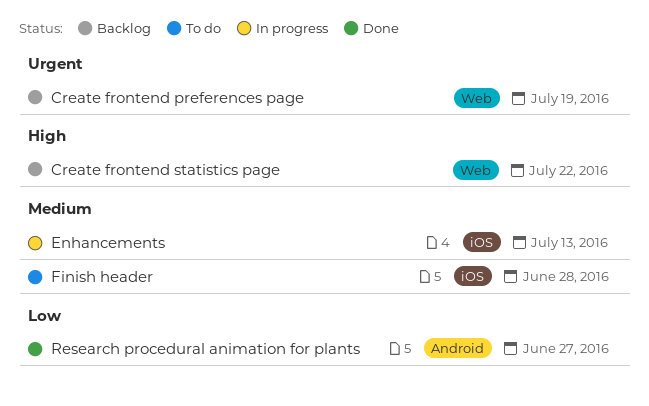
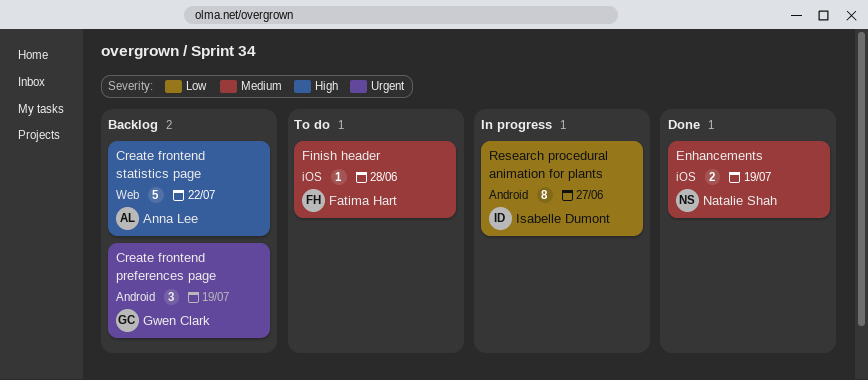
Create frontend preferences page, label: Web -> Android
Enhancements, status: In progress -> Done
Enhancements, due: Jul 13 -> Jul 19
Research procedural animation for plants, status: Done -> In progress

